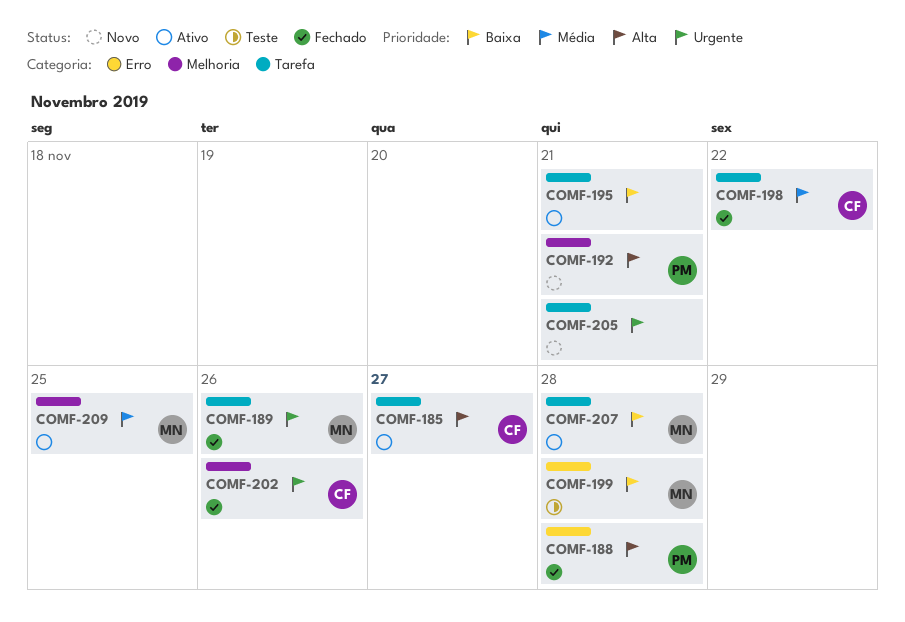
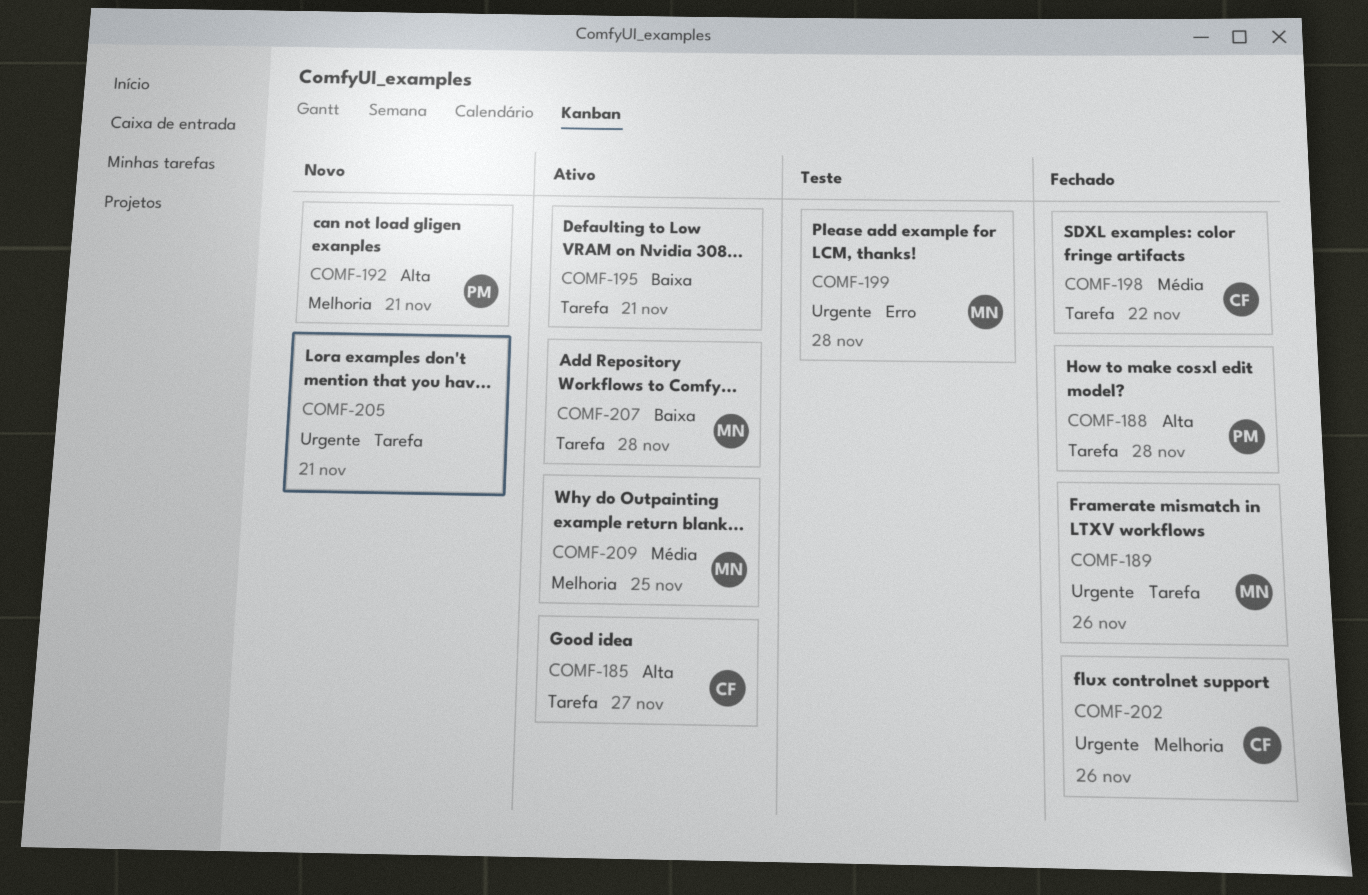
COMF-188, label: Erro -> Tarefa
COMF-199, priority: Baixa -> Urgente

